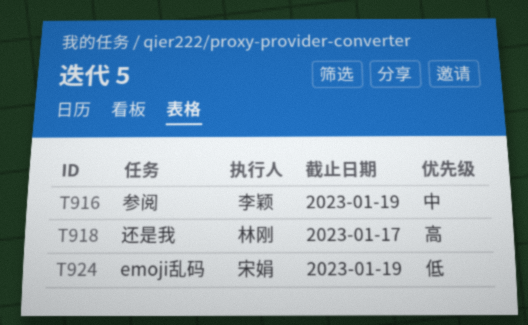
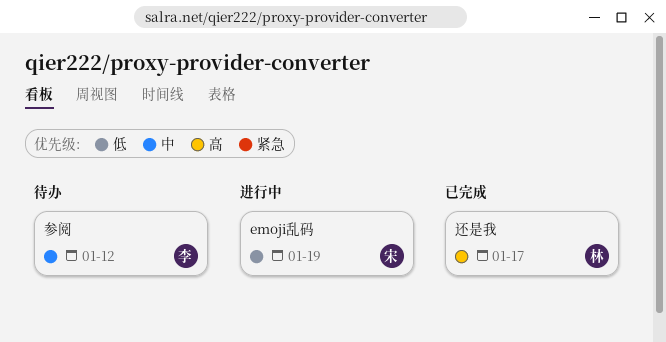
参阅, due: Jan 19 -> Jan 12

